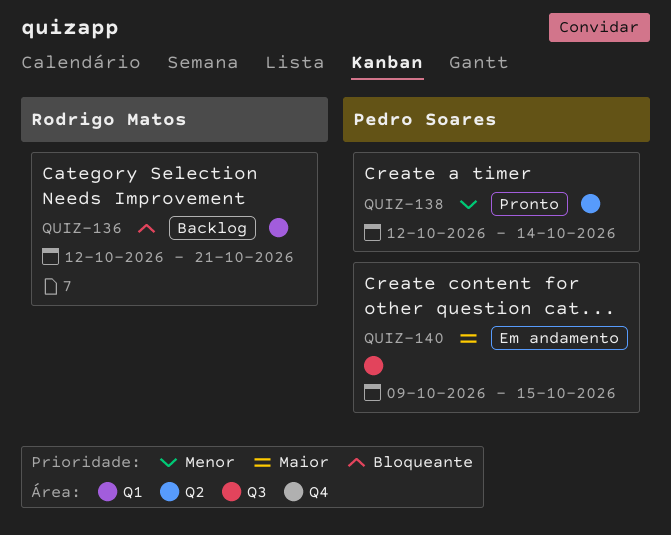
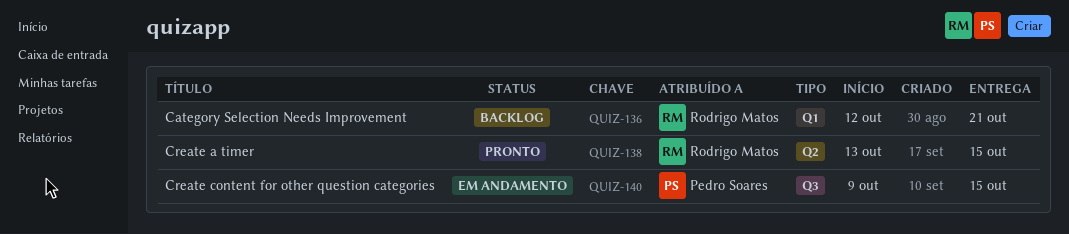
QUIZ-138, owner: Pedro Soares -> Rodrigo Matos
QUIZ-138, start: Oct 12 -> Oct 13
QUIZ-138, due: Oct 14 -> Oct 15

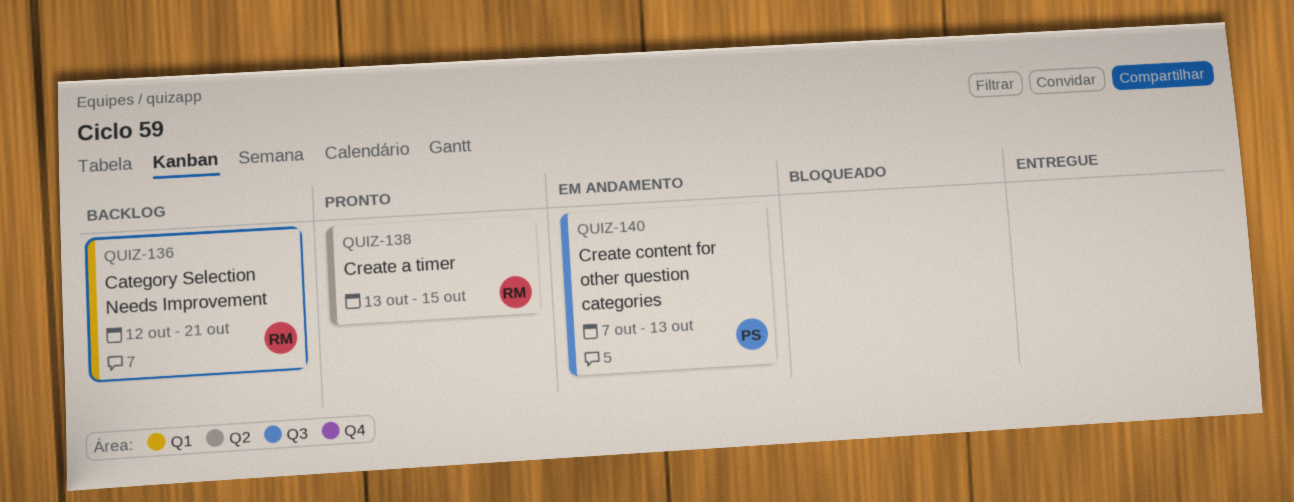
QUIZ-140, start: Oct 9 -> Oct 7
QUIZ-140, due: Oct 15 -> Oct 13

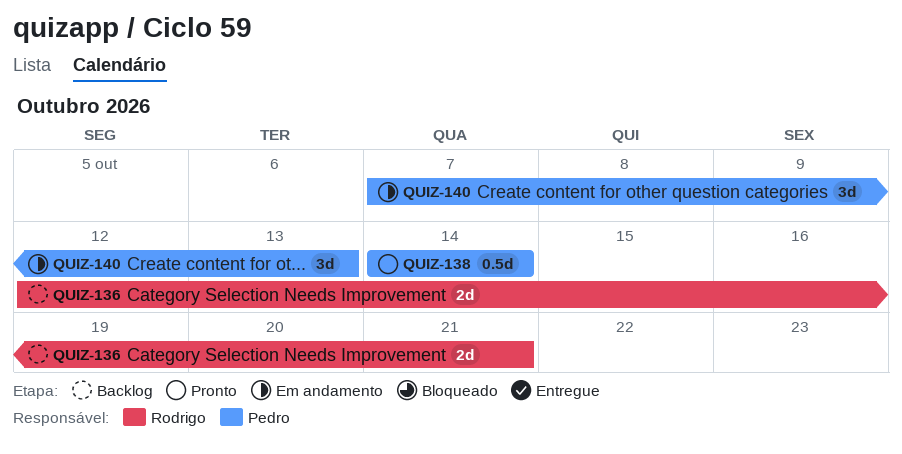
QUIZ-138, owner: Rodrigo -> Pedro
QUIZ-138, start: Oct 13 -> Oct 14
QUIZ-138, due: Oct 15 -> Oct 14

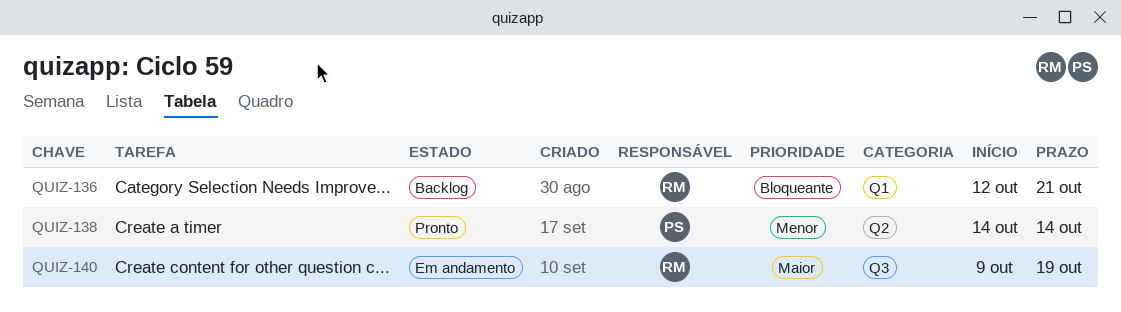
QUIZ-140, owner: Pedro -> Rodrigo
QUIZ-140, start: Oct 7 -> Oct 9
QUIZ-140, due: Oct 13 -> Oct 19

